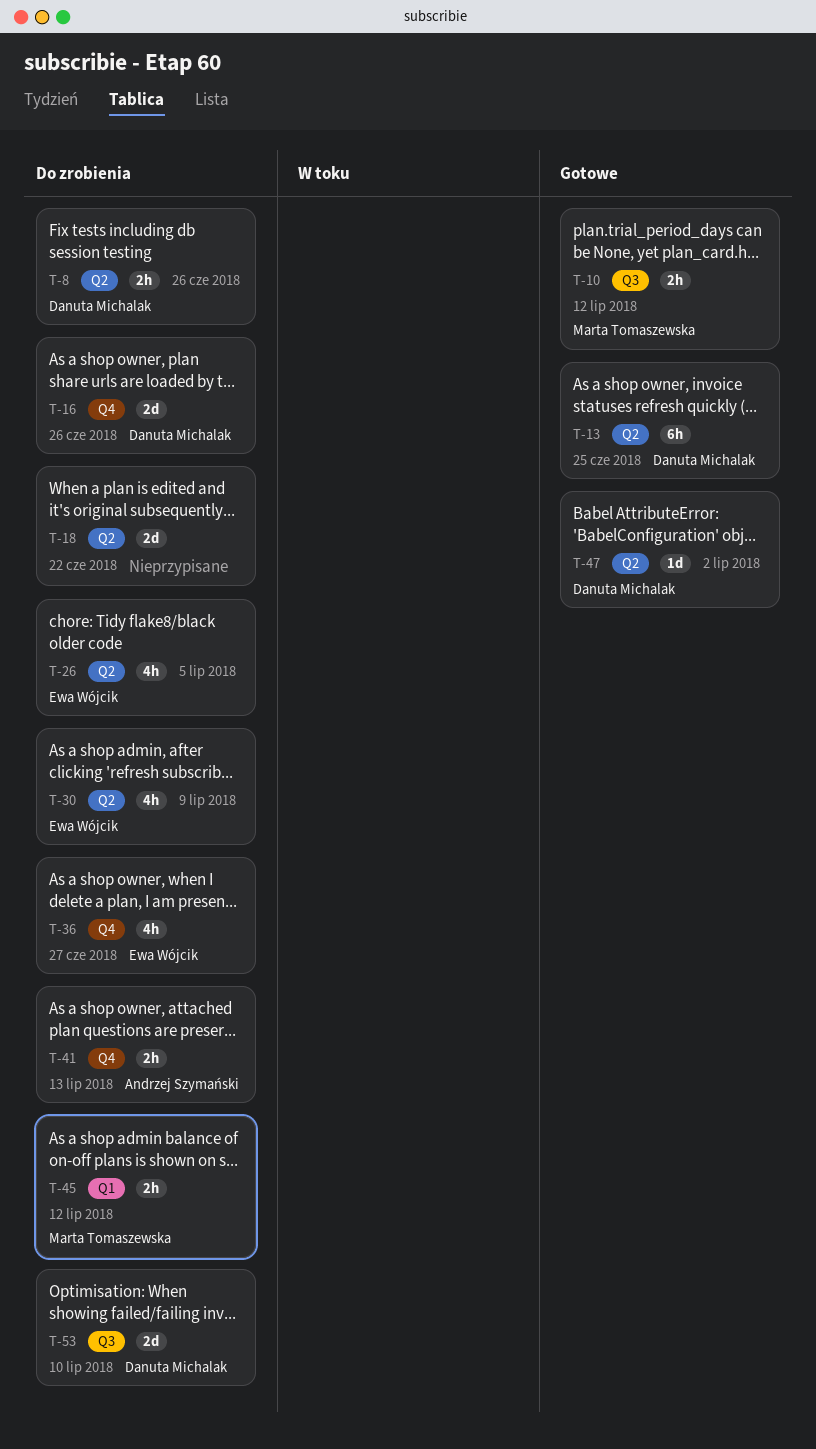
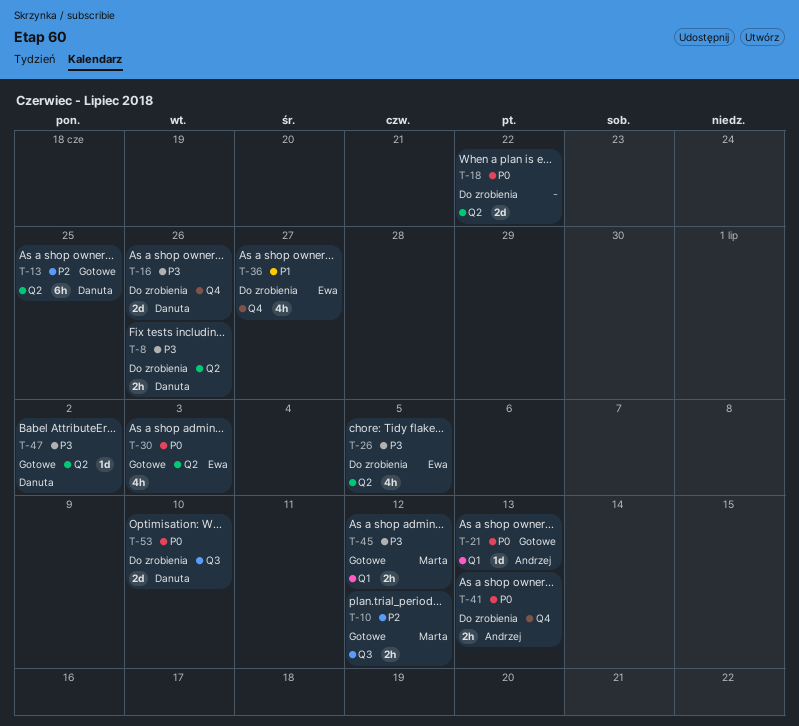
T-21: none -> present
T-30, status: Do zrobienia -> Gotowe
T-30, due: Jul 9 -> Jul 3
T-45, status: Do zrobienia -> Gotowe

